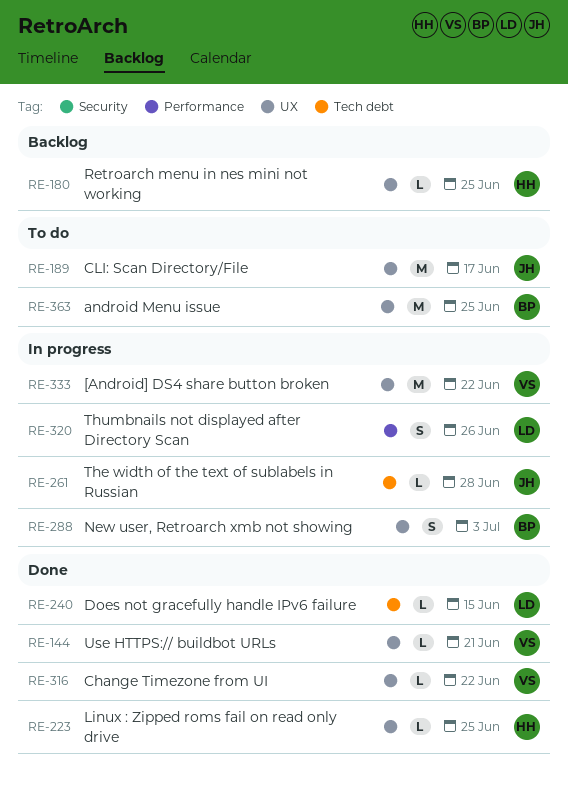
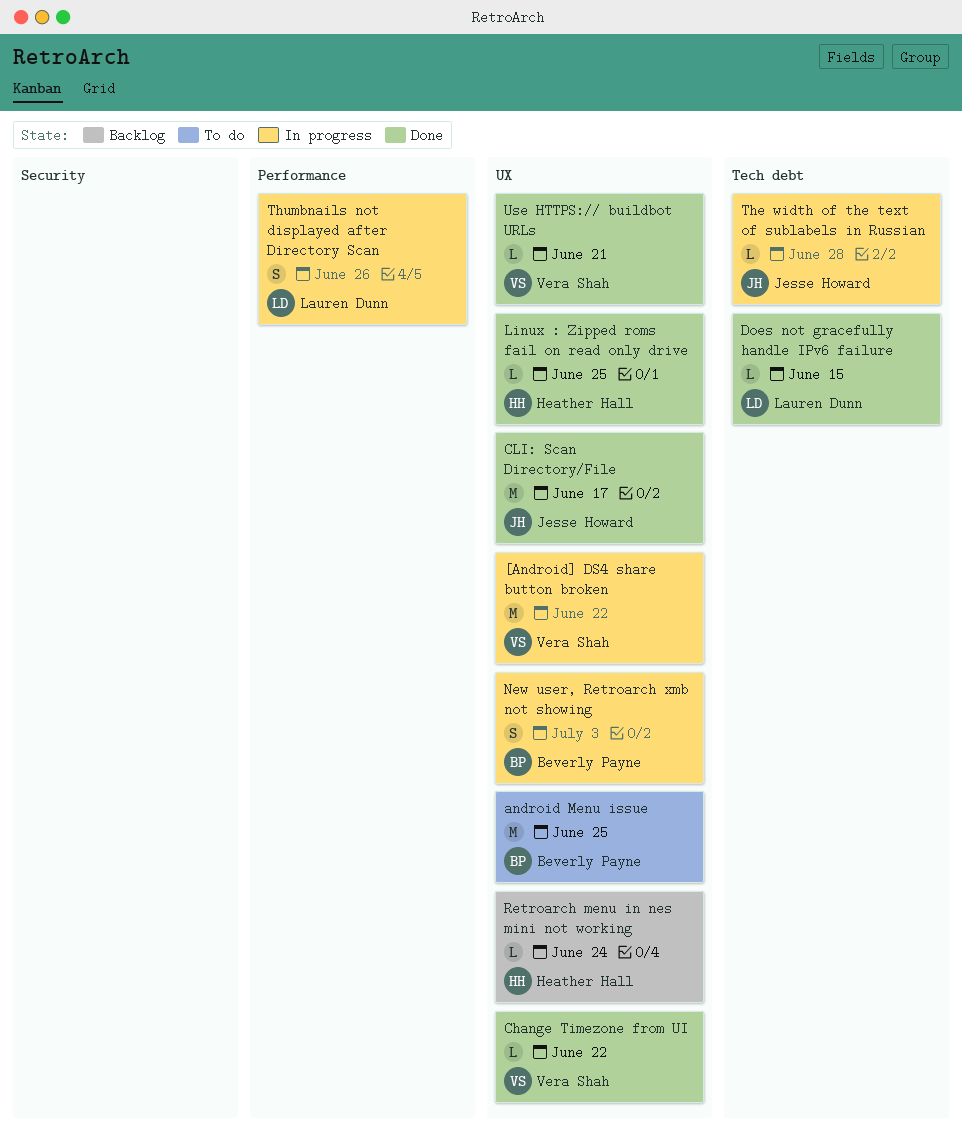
CLI: Scan Directory/File, status: To do -> Done
Retroarch menu in nes mini not working, due: Jun 25 -> Jun 24

